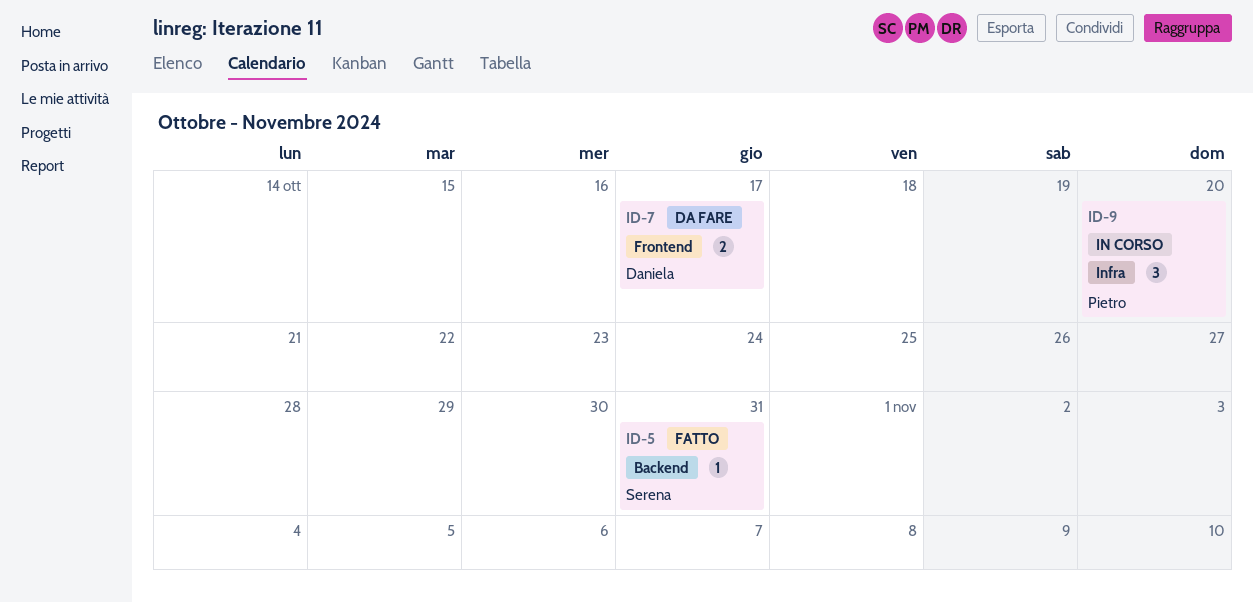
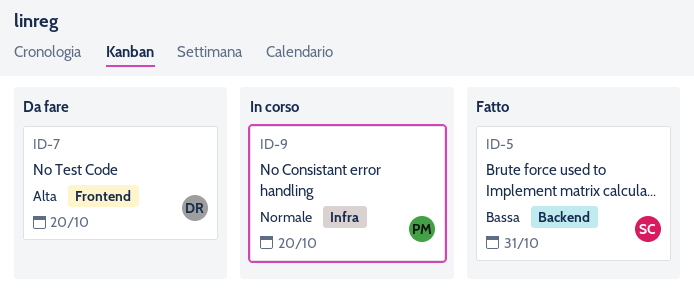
ID-7, due: Oct 17 -> Oct 20

